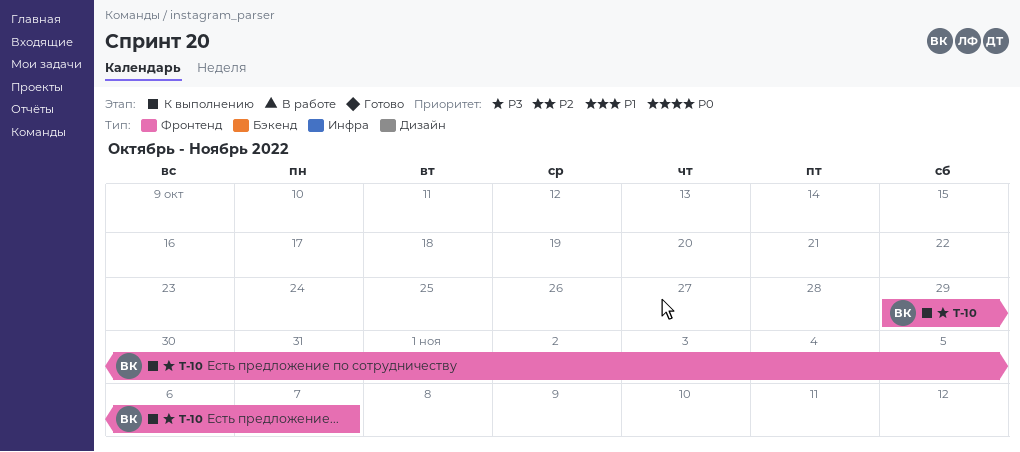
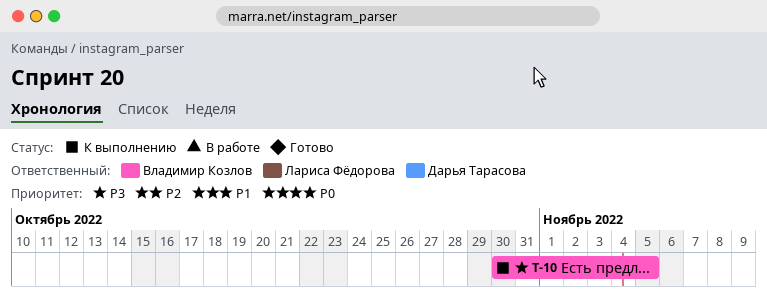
T-10, start: Oct 29 -> Oct 30
T-10, due: Nov 7 -> Nov 5

